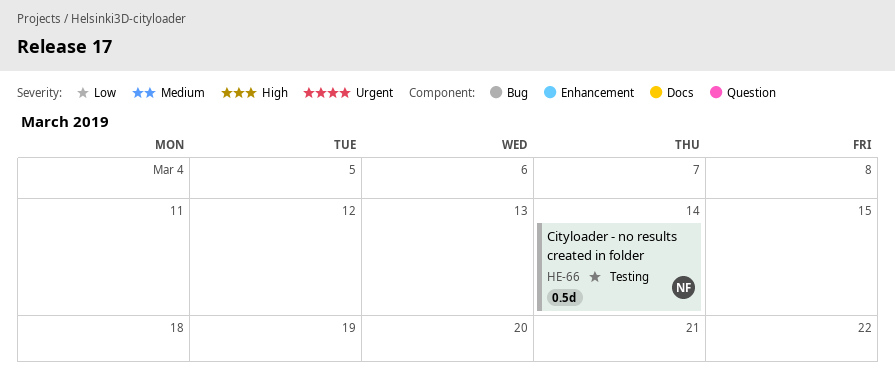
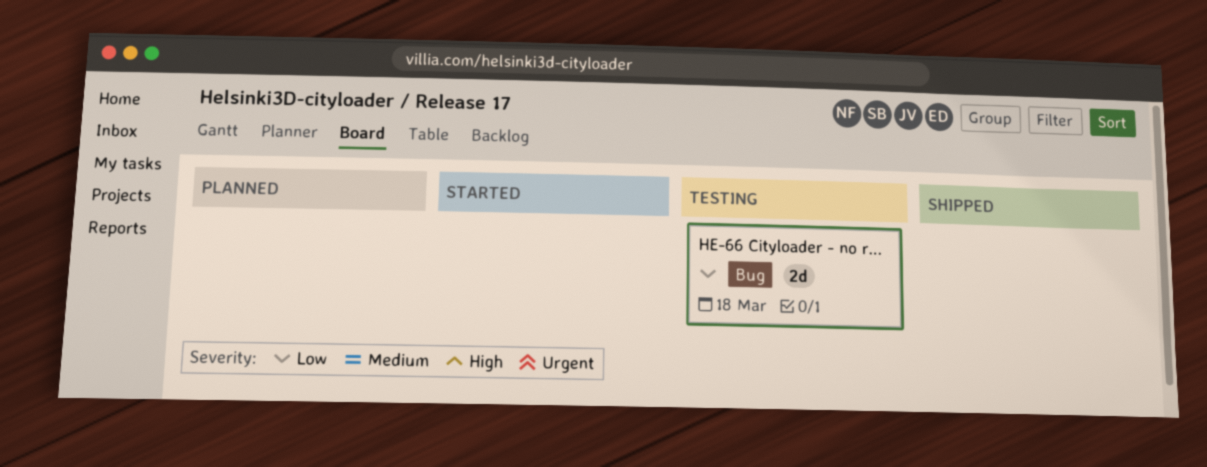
HE-66, estimate: 0.5d -> 2d
HE-66, due: Mar 14 -> Mar 18

